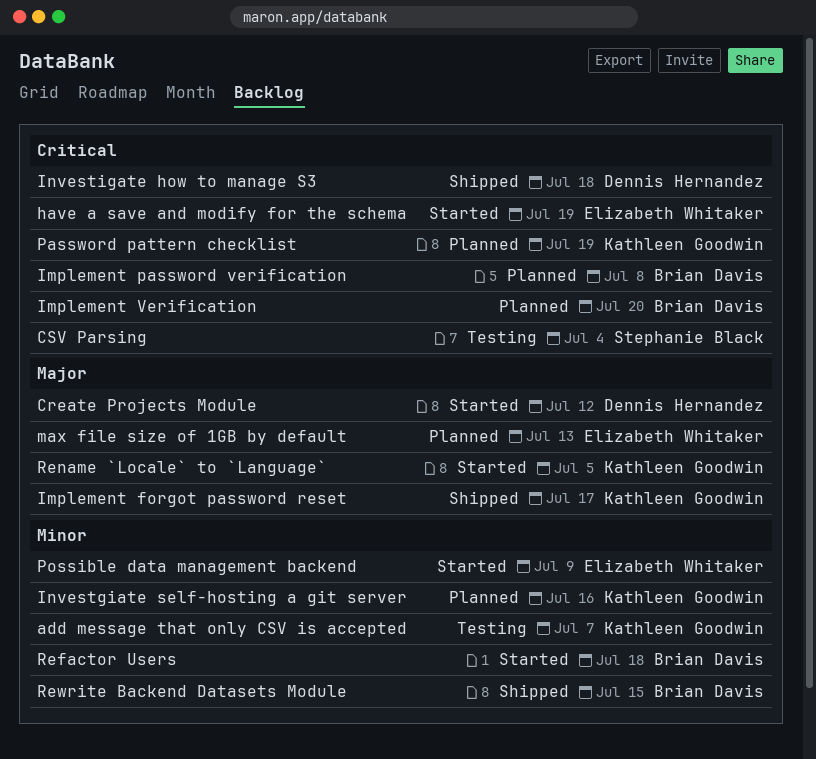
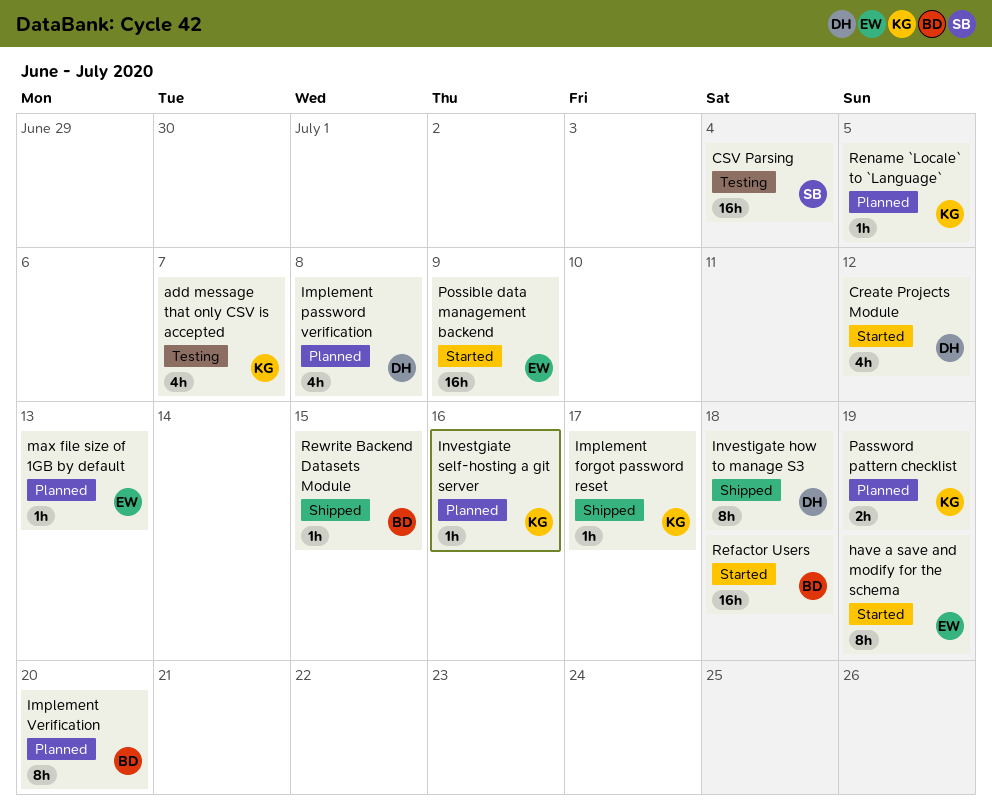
Implement password verification, owner: Brian Davis -> Dennis Hernandez
Rename `Locale` to `Language`, status: Started -> Planned

